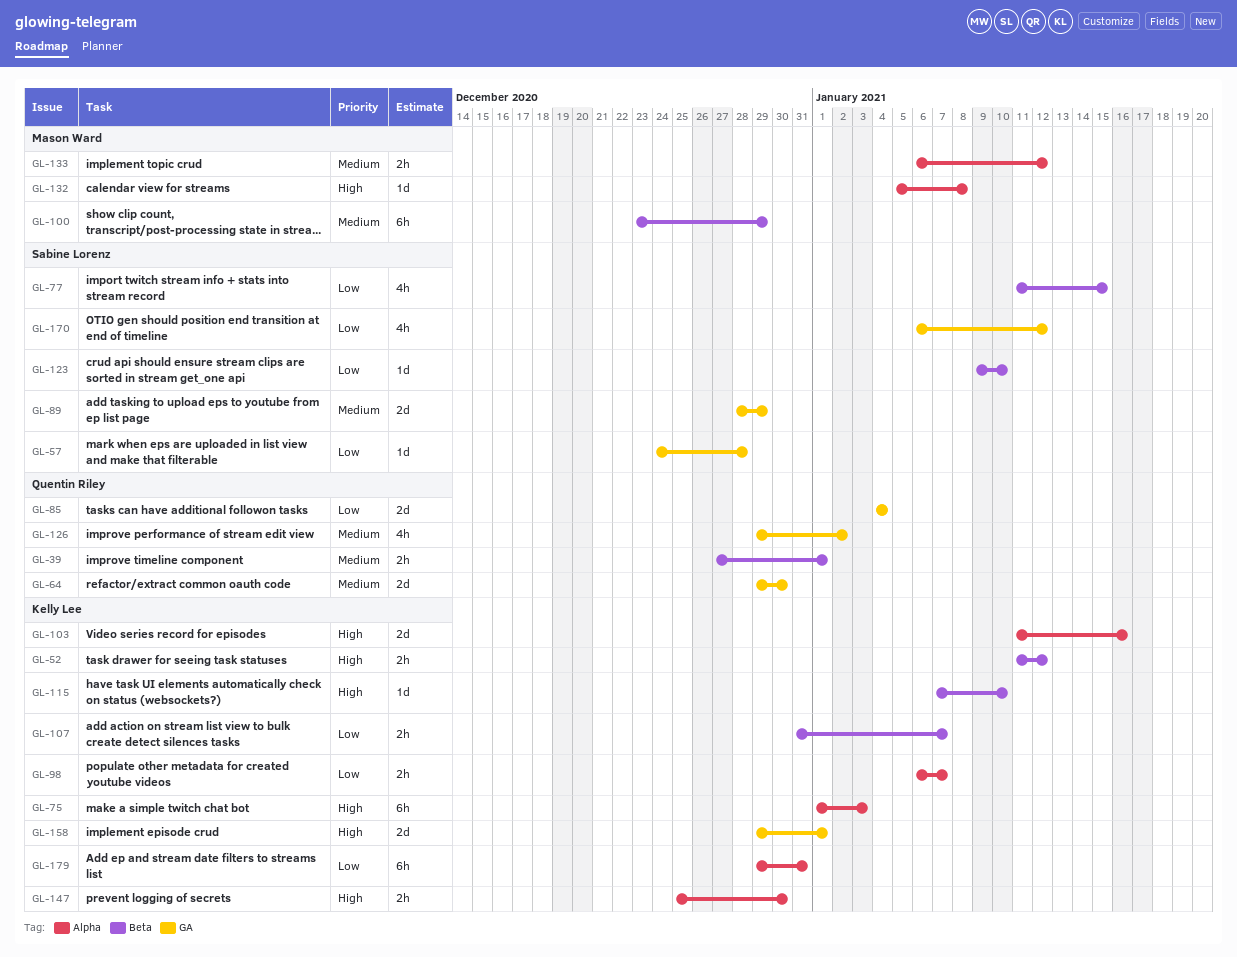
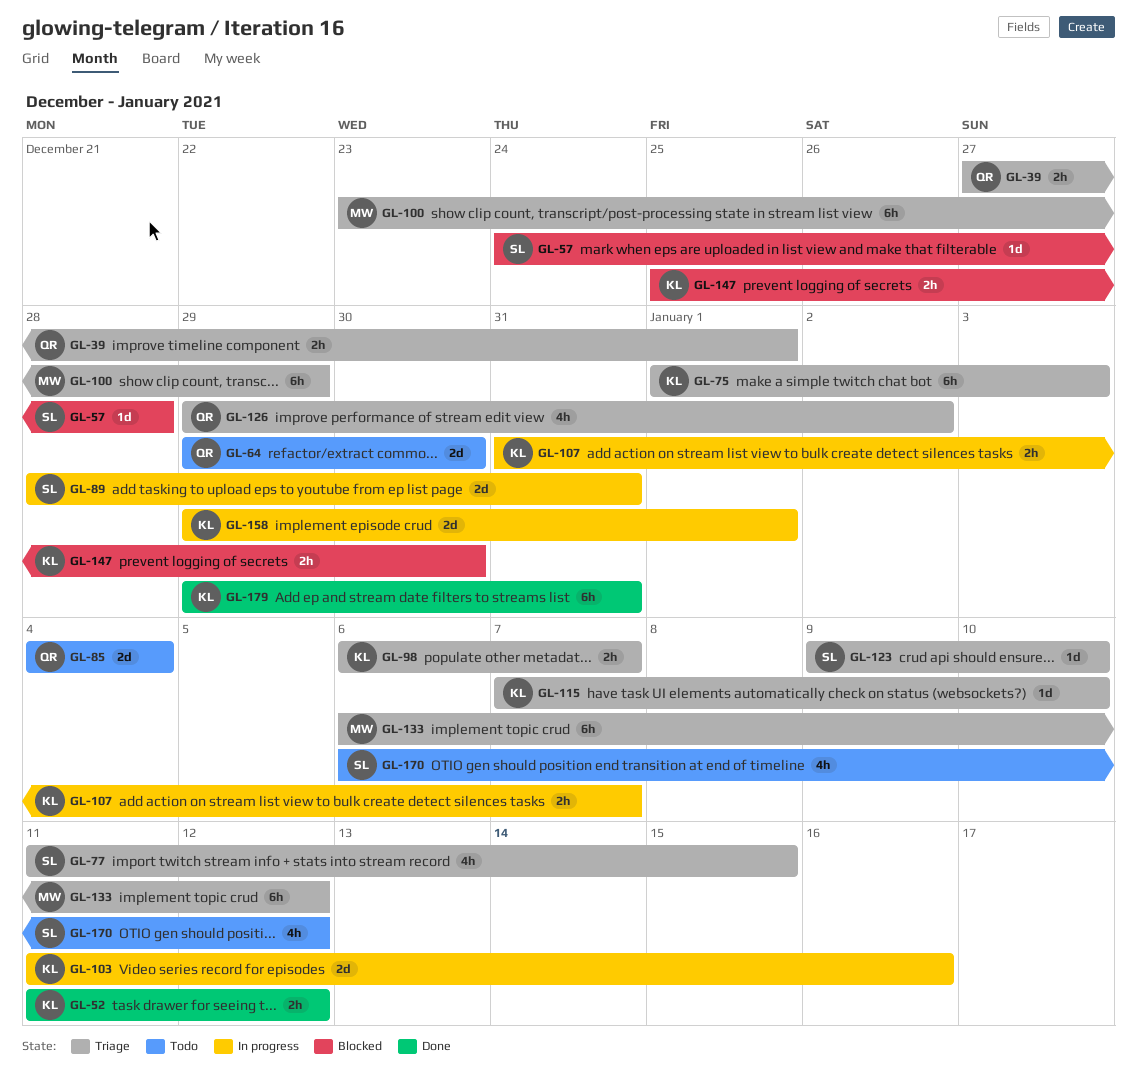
GL-89, due: Dec 29 -> Dec 31
GL-132: present -> none
GL-133, estimate: 2h -> 6h

